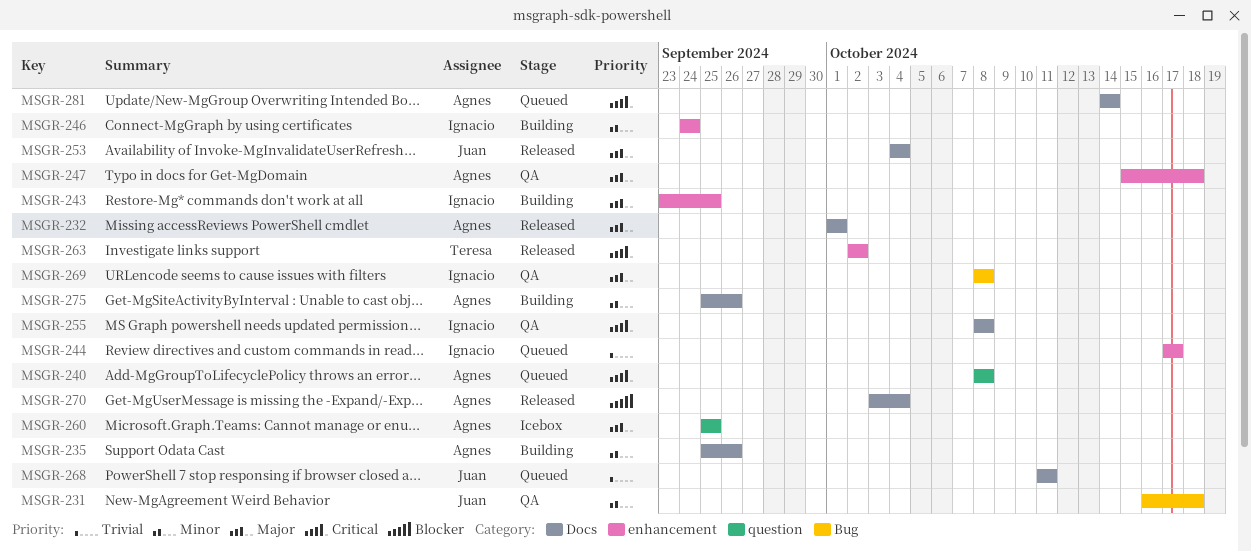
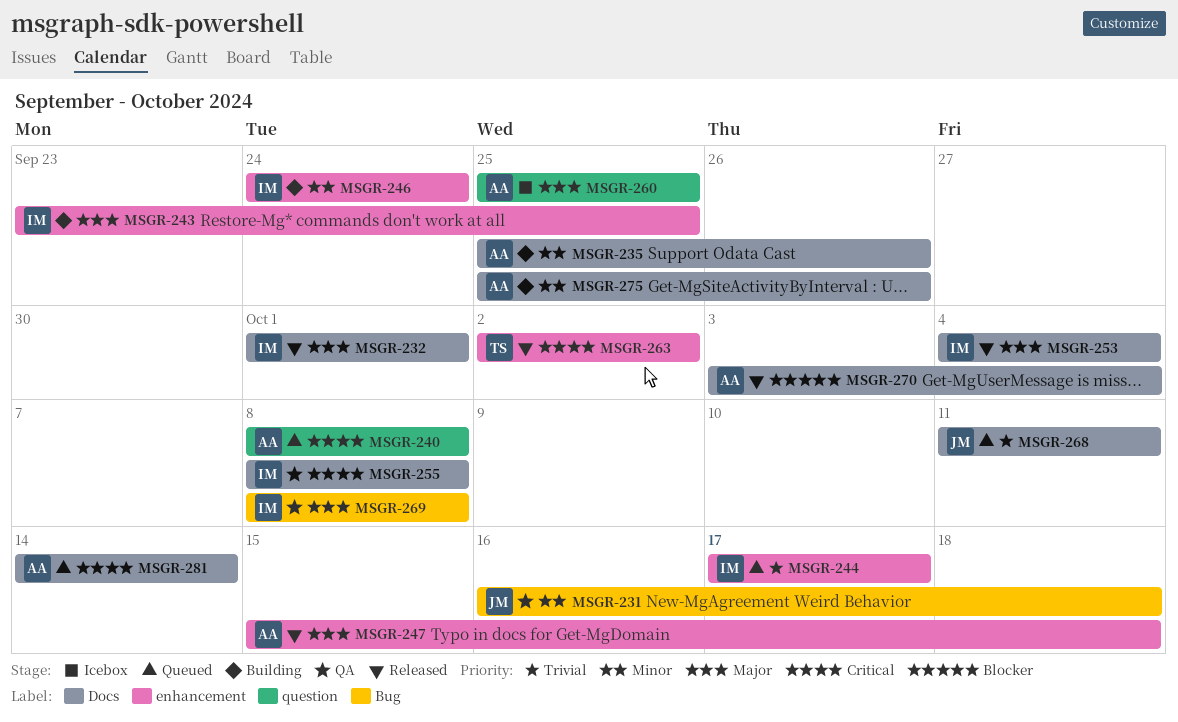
MSGR-232, owner: Agnes -> Ignacio
MSGR-247, status: QA -> Released
MSGR-253, owner: Juan -> Ignacio

